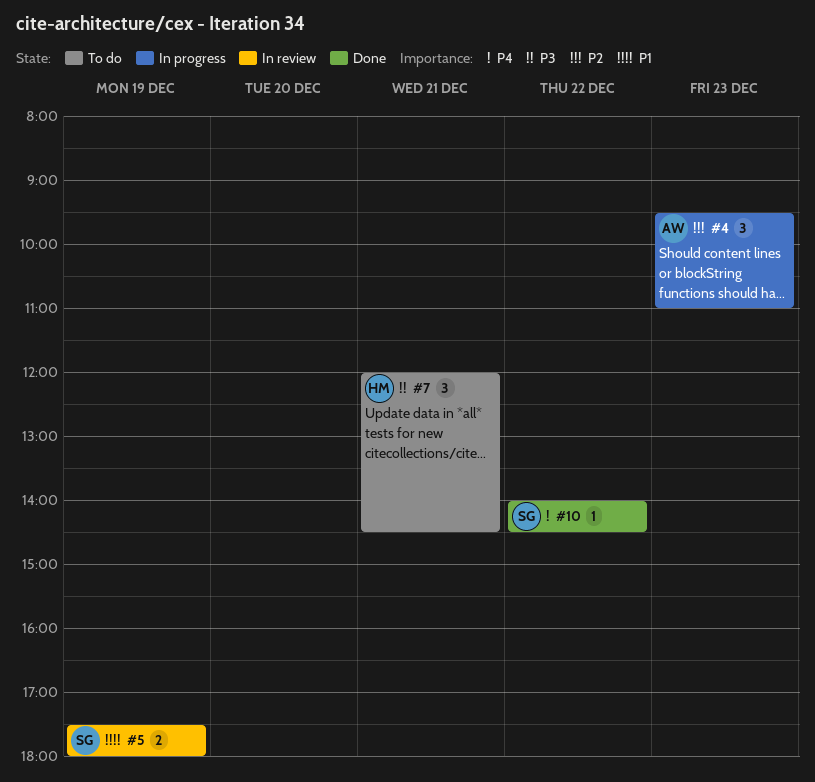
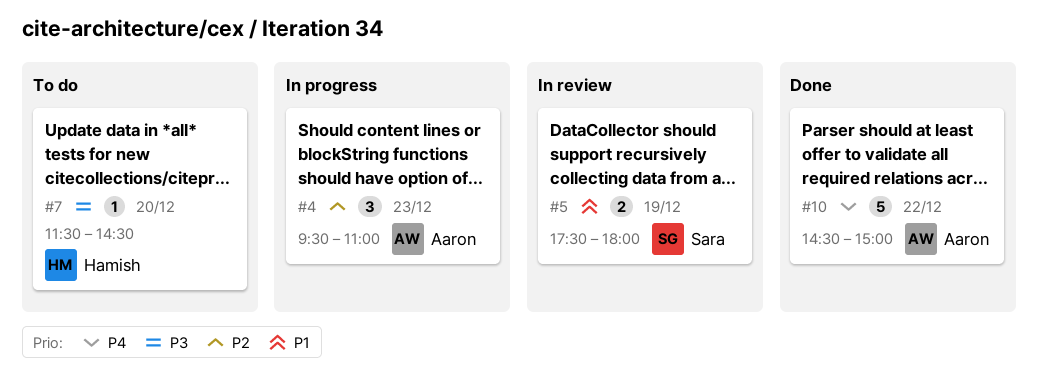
#7, estimate: 3 -> 1
#7, day: Dec 21 -> Dec 20
#7, begins: 12:00 -> 11:30
#10, owner: Sara -> Aaron
#10, estimate: 1 -> 5
#10, begins: 14:00 -> 14:30
#10, ends: 14:30 -> 15:00

